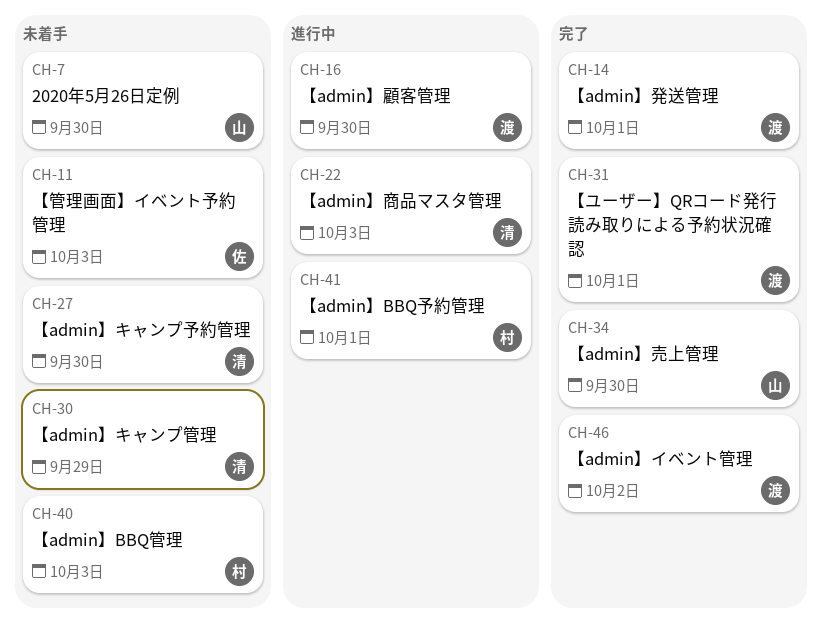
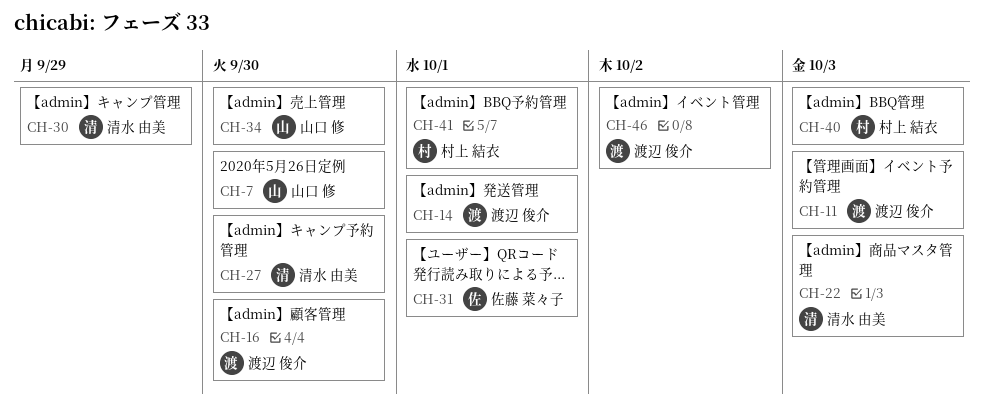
CH-11, owner: 佐藤 菜々子 -> 渡辺 俊介
CH-31, owner: 渡辺 俊介 -> 佐藤 菜々子

